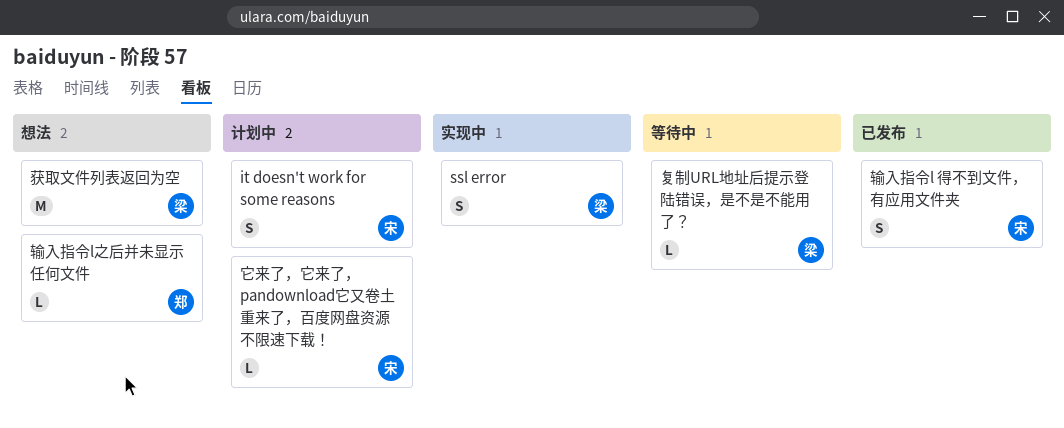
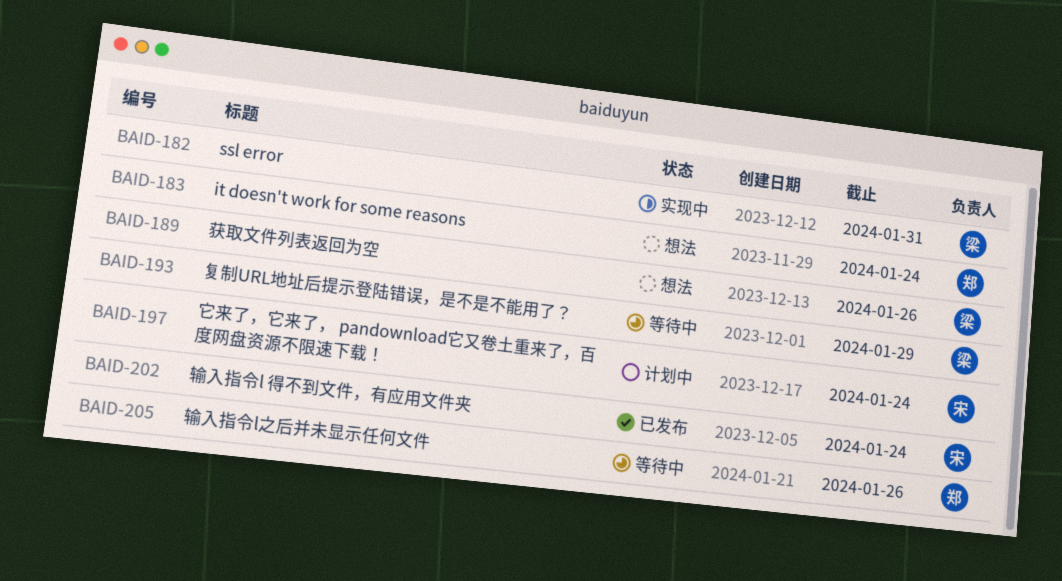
it doesn't work for some reasons, status: 计划中 -> 想法
it doesn't work for some reasons, owner: 宋 -> 郑
输入指令l之后并未显示任何文件, status: 想法 -> 等待中

